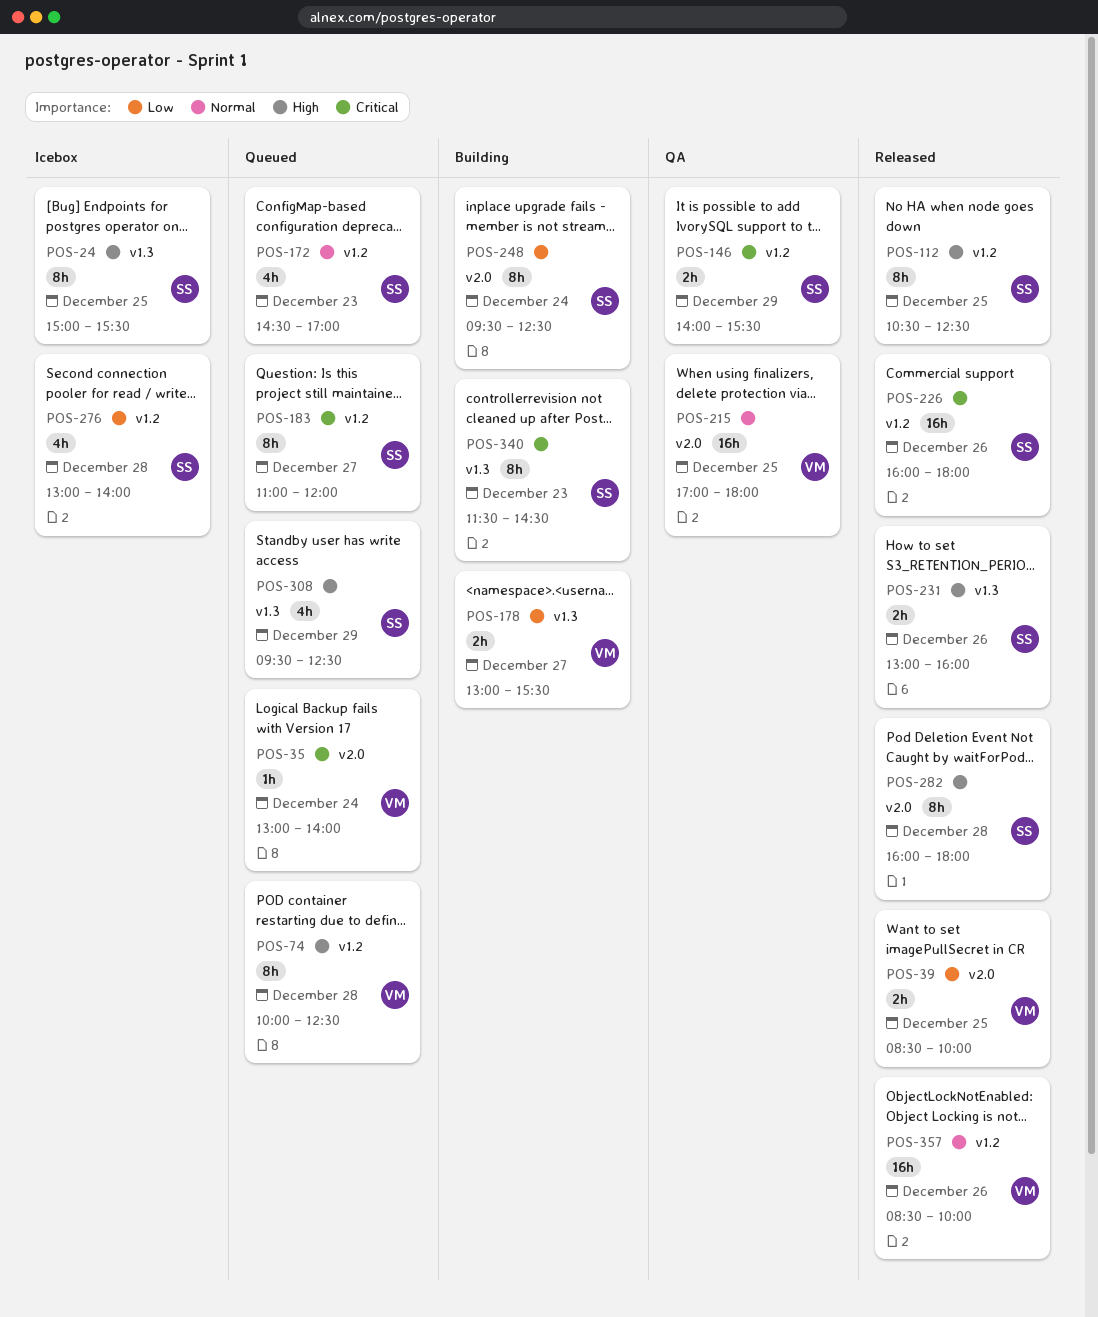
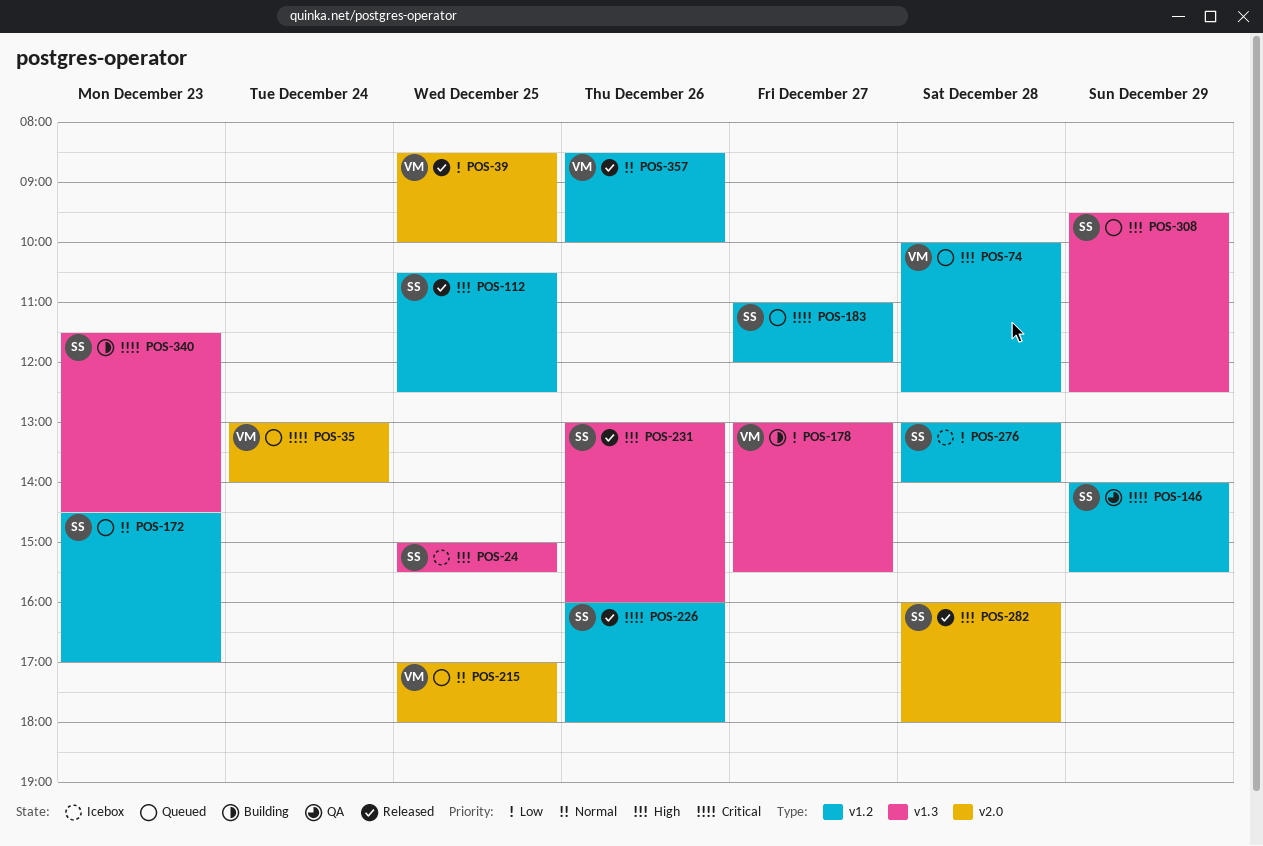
POS-215, status: QA -> Queued
POS-248: present -> none

